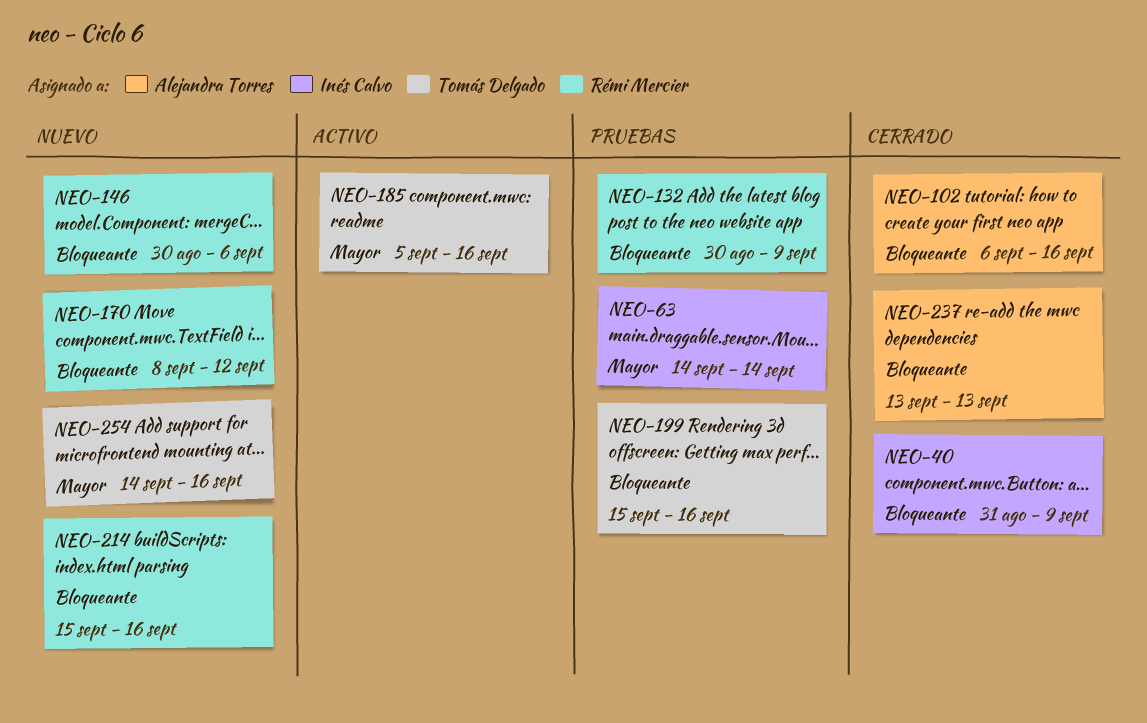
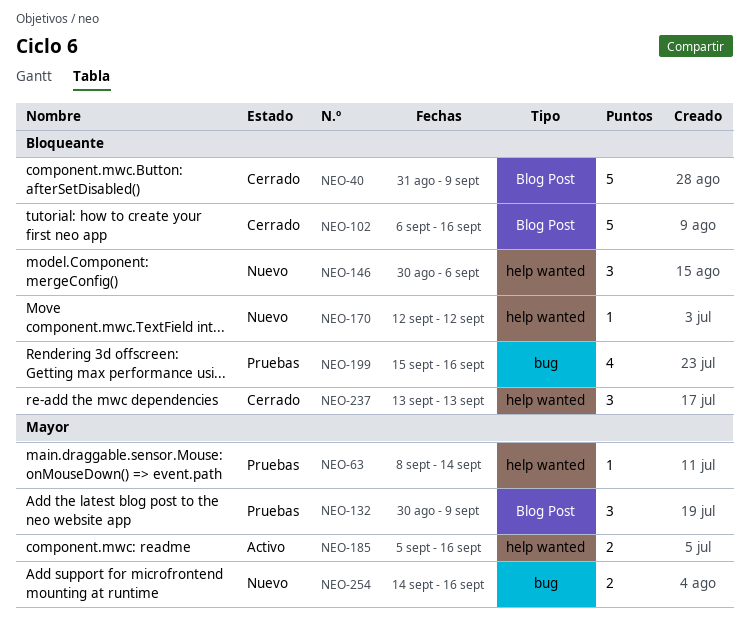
NEO-63, start: Sep 14 -> Sep 8
NEO-132, priority: Bloqueante -> Mayor
NEO-170, start: Sep 8 -> Sep 12
NEO-214: present -> none

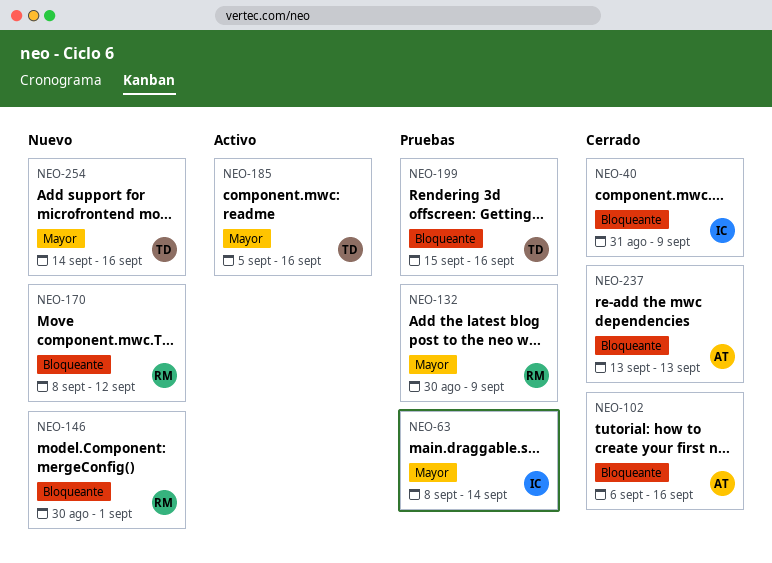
NEO-146, due: Sep 6 -> Sep 1
NEO-170, start: Sep 12 -> Sep 8

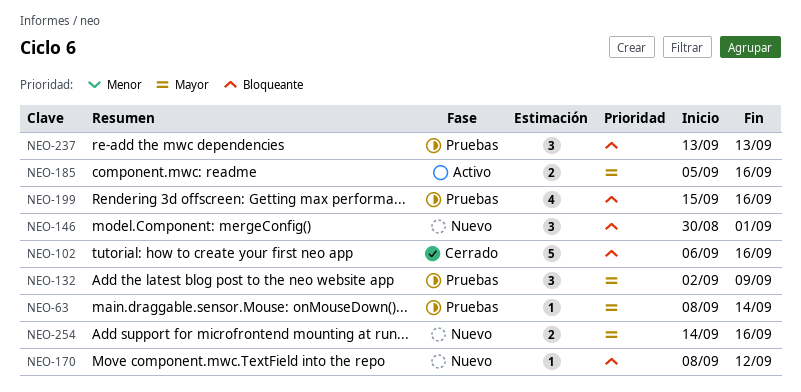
NEO-40: present -> none
NEO-132, start: Aug 30 -> Sep 2
NEO-237, status: Cerrado -> Pruebas

